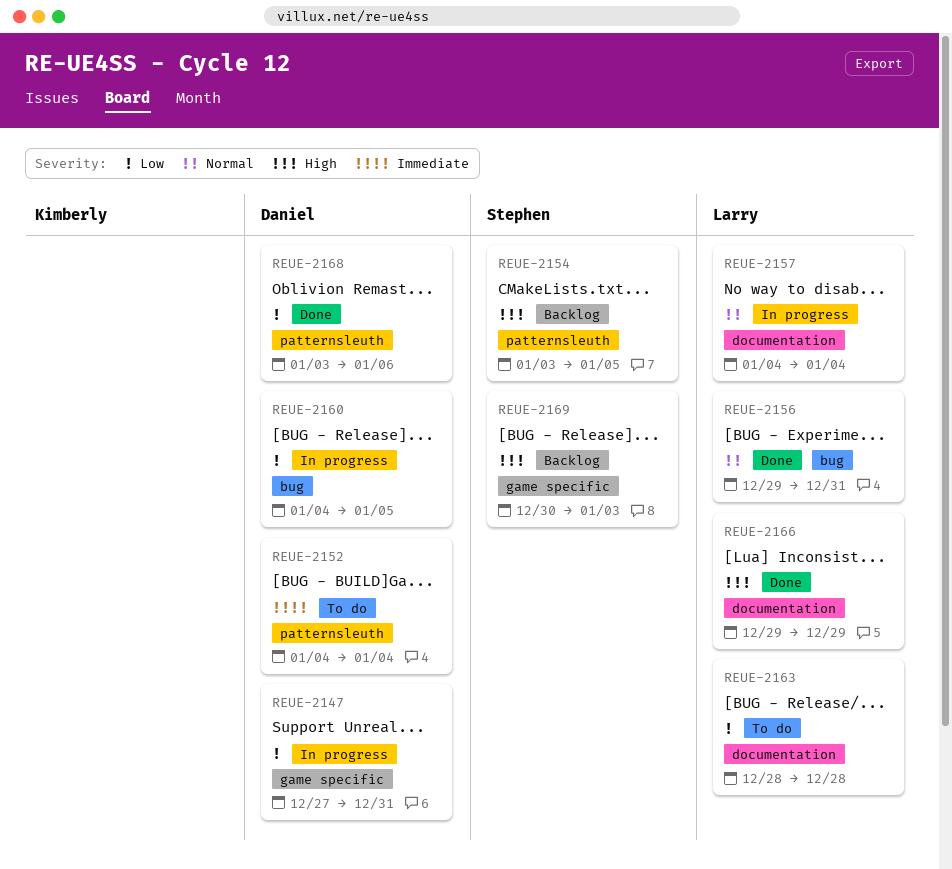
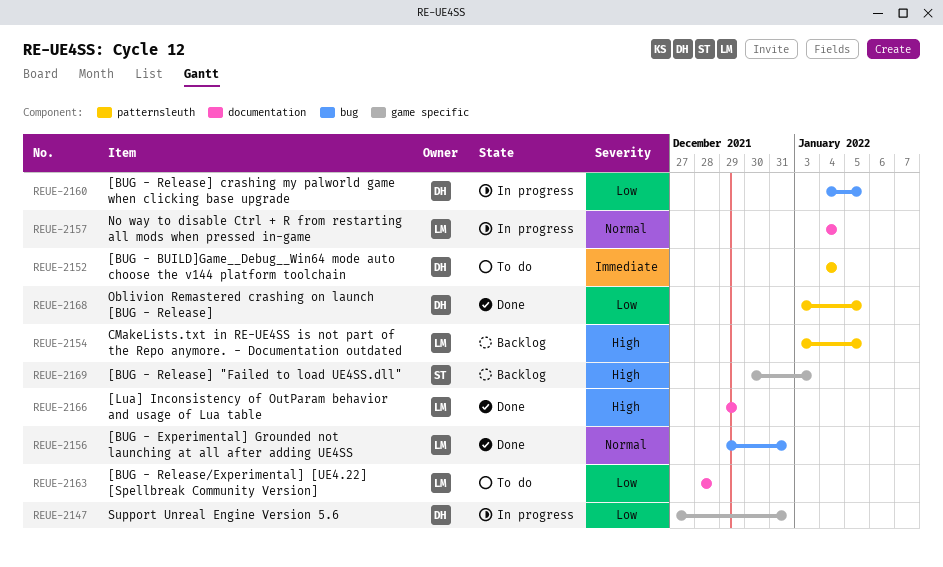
REUE-2154, owner: Stephen -> Larry
REUE-2168, due: Jan 6 -> Jan 5

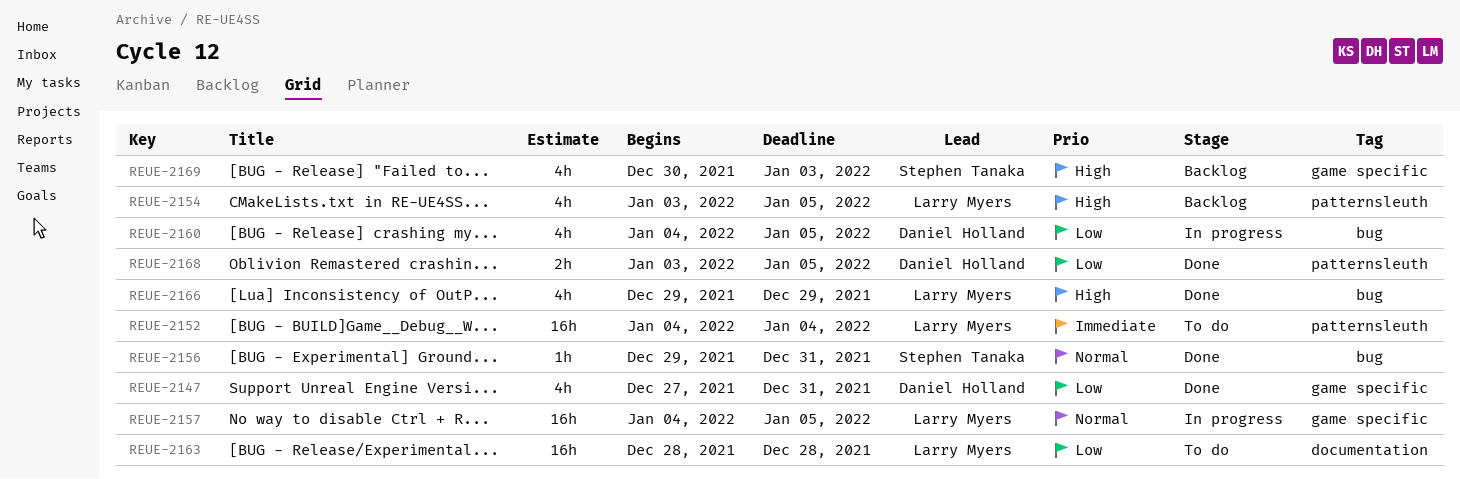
REUE-2147, status: In progress -> Done
REUE-2152, owner: Daniel Holland -> Larry Myers
REUE-2156, owner: Larry Myers -> Stephen Tanaka
REUE-2157, label: documentation -> game specific
REUE-2157, due: Jan 4 -> Jan 5
REUE-2166, label: documentation -> bug

